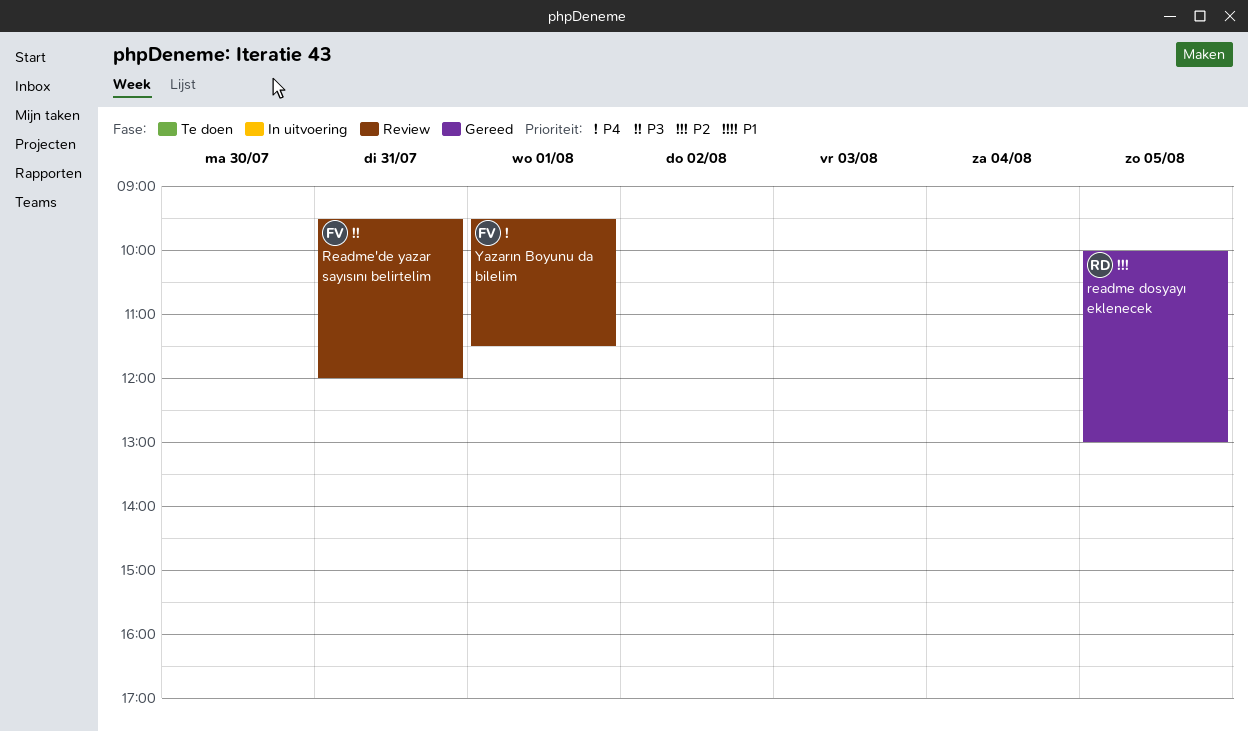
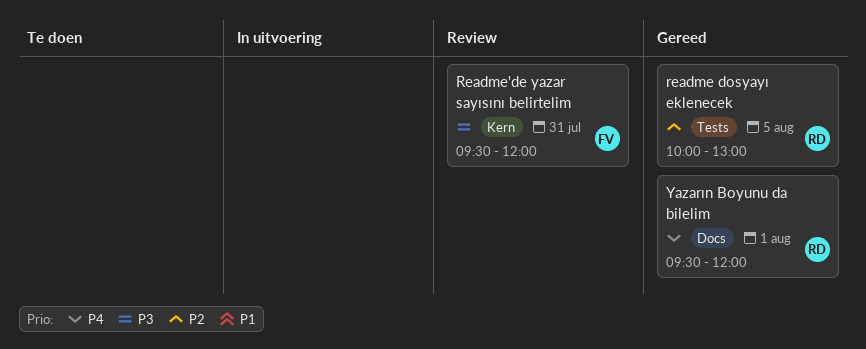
Yazarın Boyunu da bilelim, status: Review -> Gereed
Yazarın Boyunu da bilelim, owner: FV -> RD
Yazarın Boyunu da bilelim, ends: 11:30 -> 12:00

